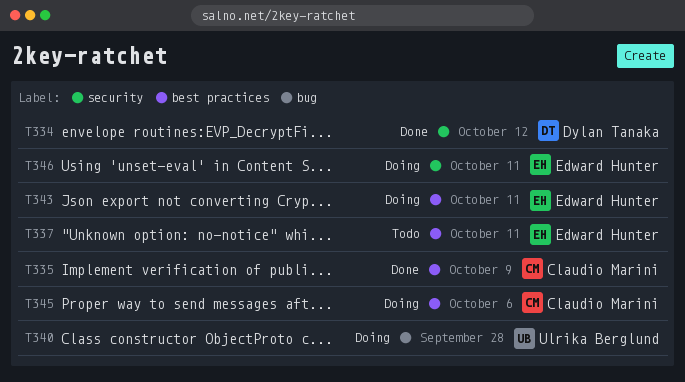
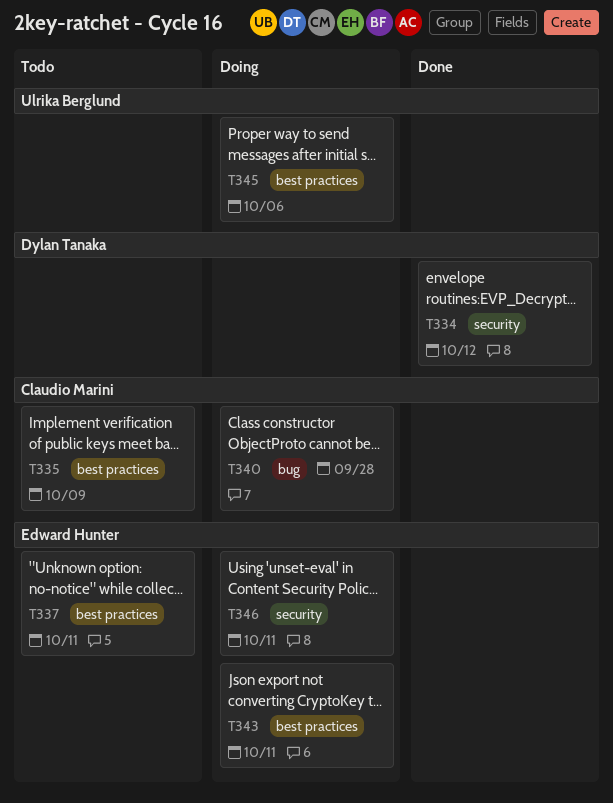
T335, status: Done -> Todo
T340, owner: Ulrika Berglund -> Claudio Marini
T345, owner: Claudio Marini -> Ulrika Berglund

